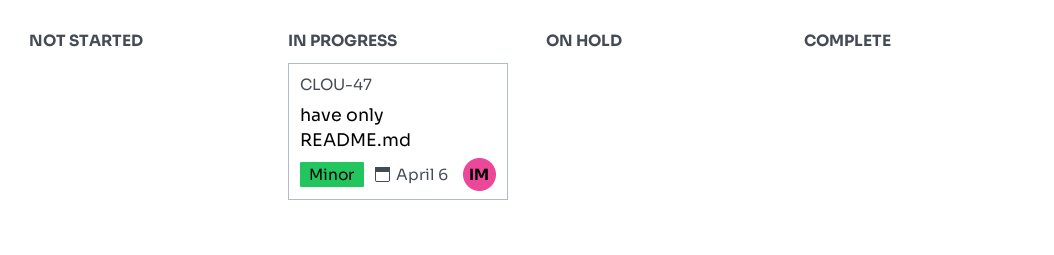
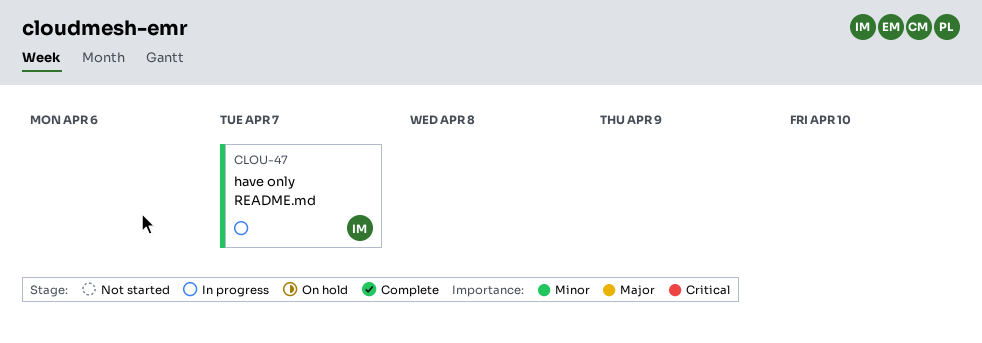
CLOU-47, due: Apr 6 -> Apr 7

